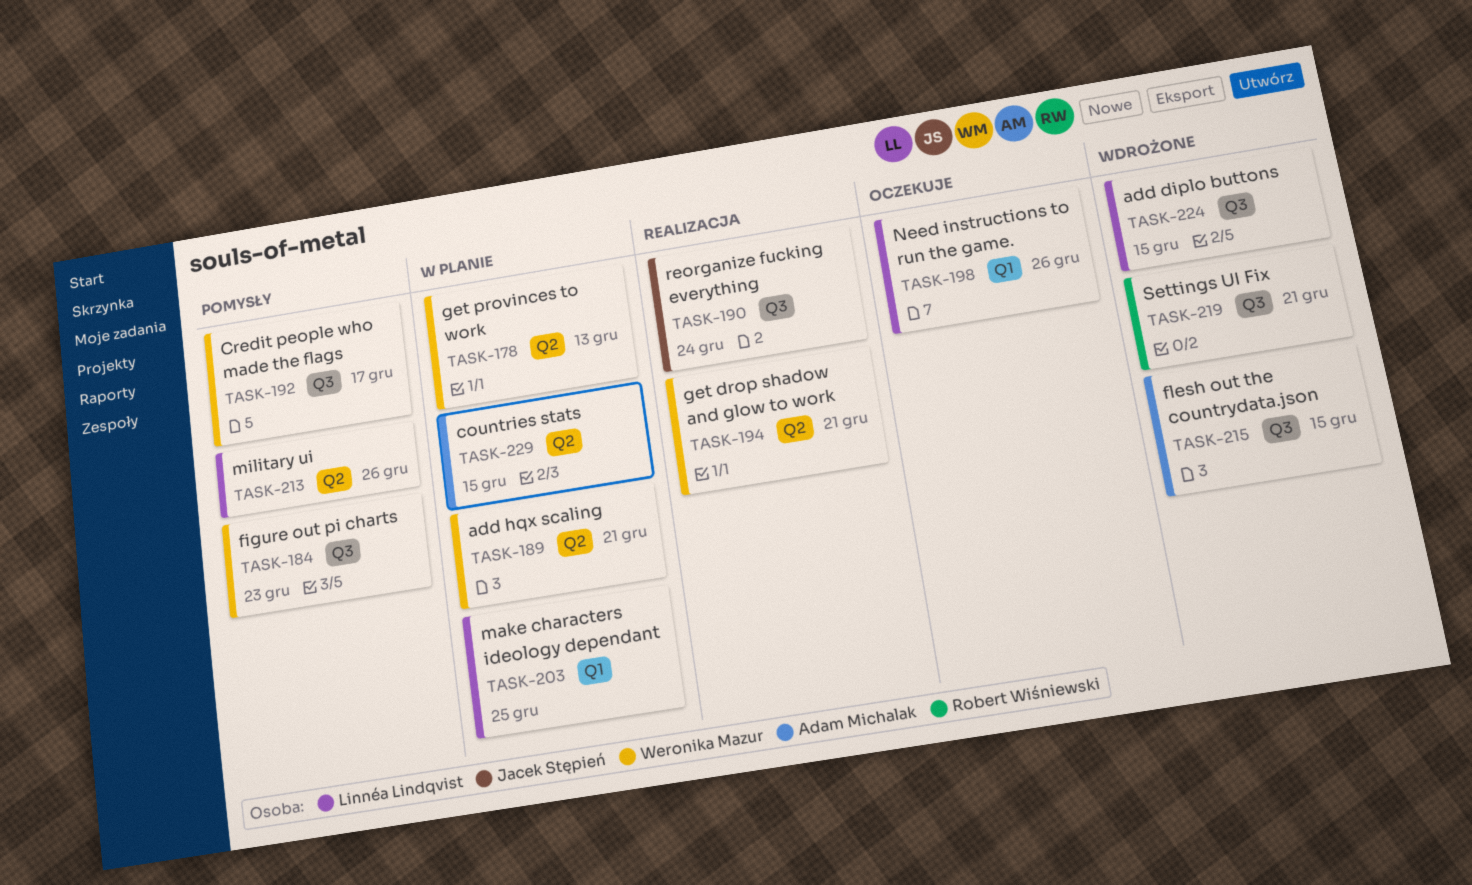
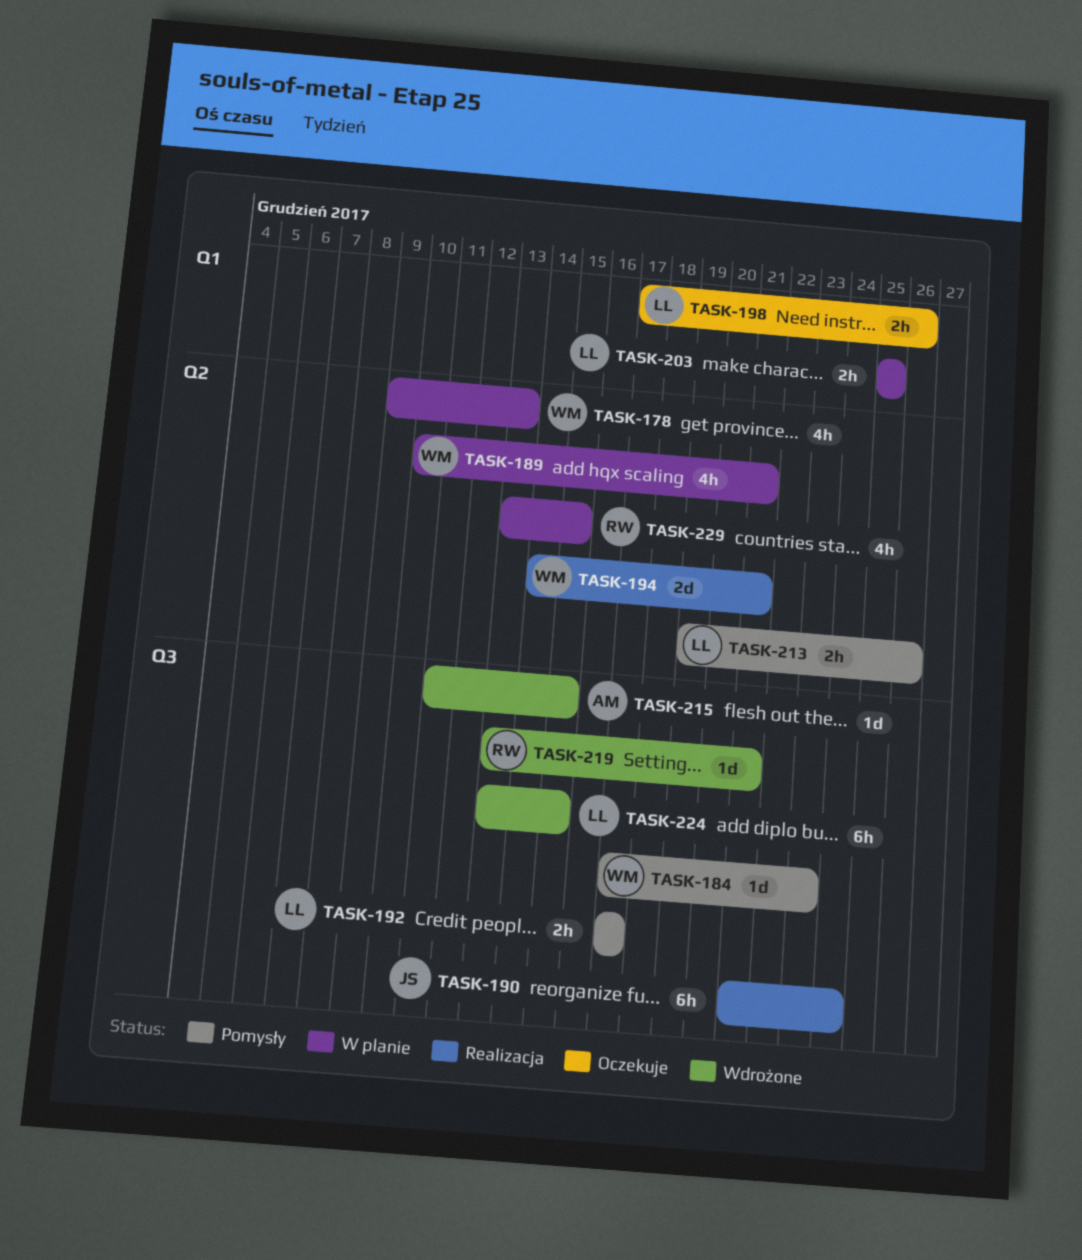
TASK-192, owner: Weronika Mazur -> Linnéa Lindqvist
TASK-229, owner: Adam Michalak -> Robert Wiśniewski

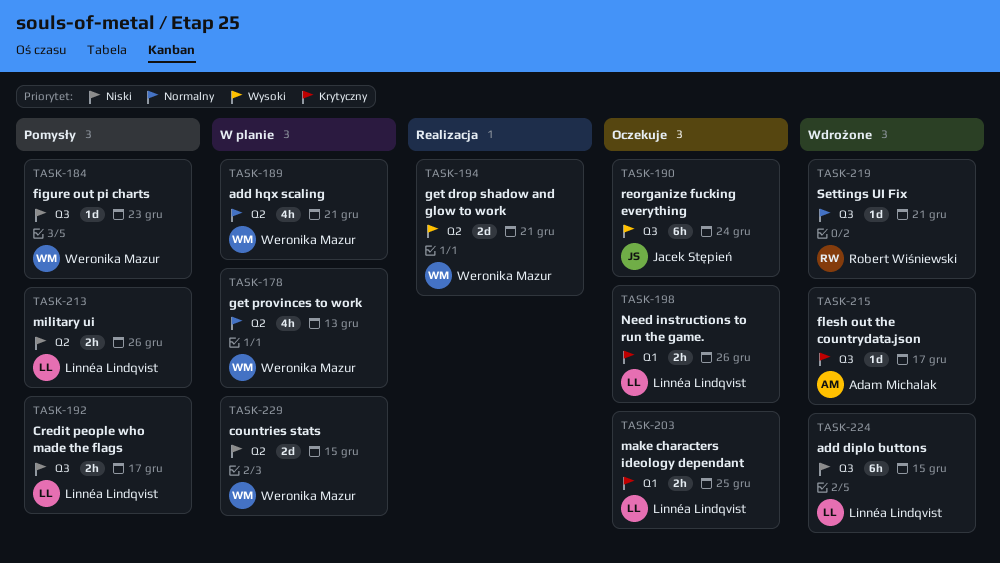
TASK-190, status: Realizacja -> Oczekuje
TASK-203, status: W planie -> Oczekuje
TASK-215, due: Dec 15 -> Dec 17
TASK-229, owner: Robert Wiśniewski -> Weronika Mazur
TASK-229, estimate: 4h -> 2d

